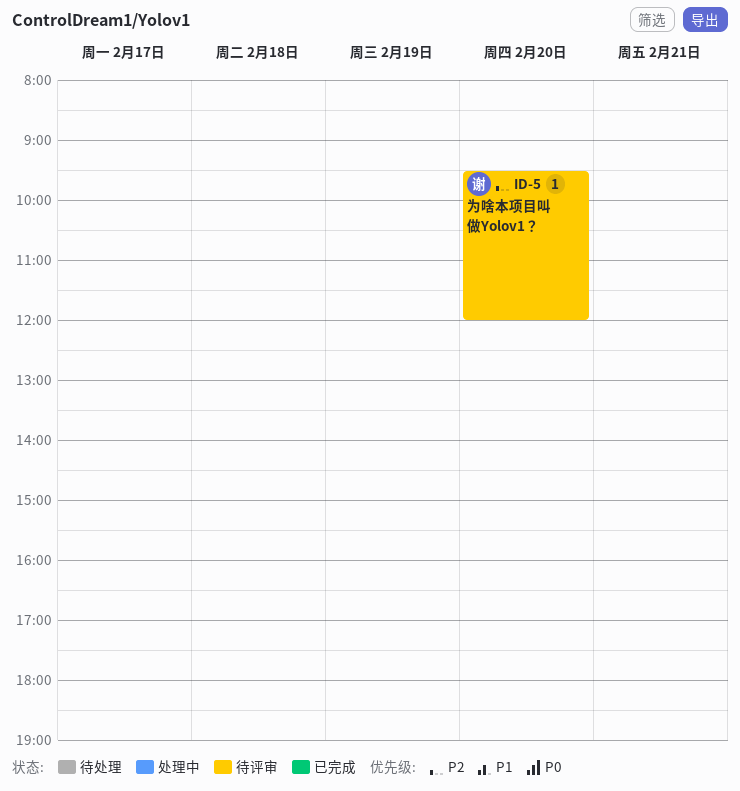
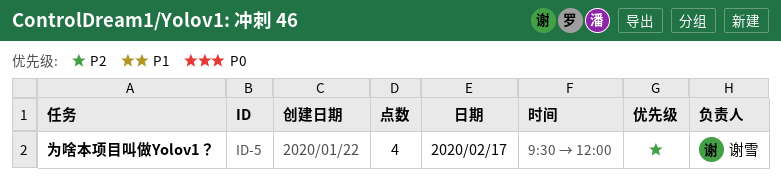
ID-5, estimate: 1 -> 4
ID-5, day: Feb 20 -> Feb 17

